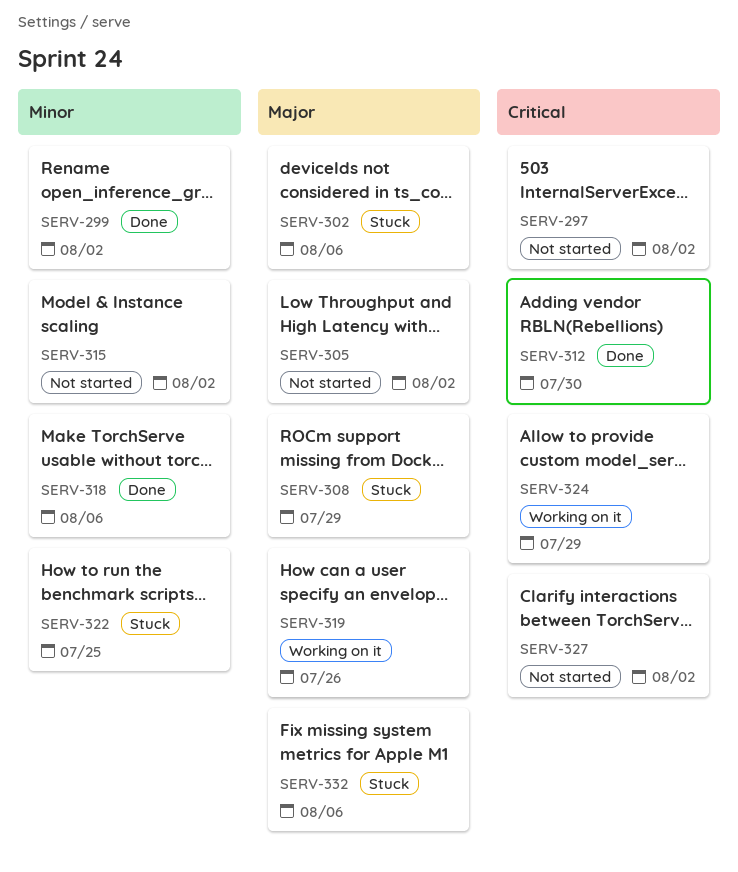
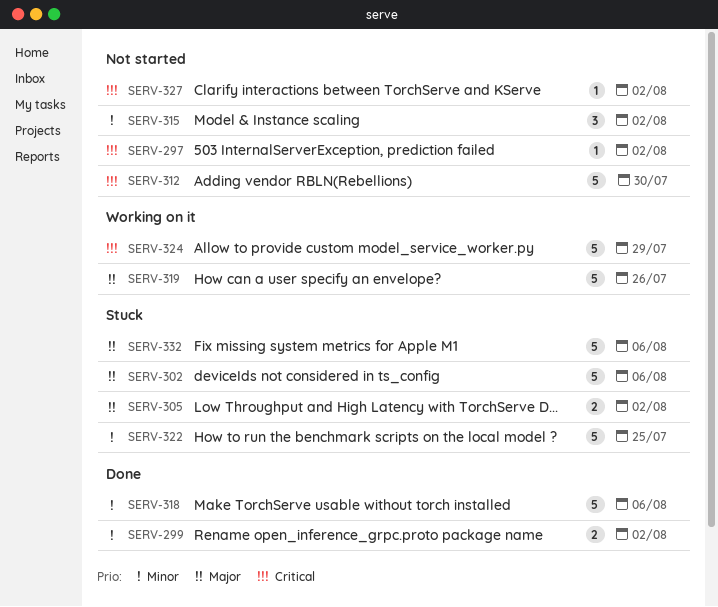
SERV-305, status: Not started -> Stuck
SERV-308: present -> none
SERV-312, status: Done -> Not started

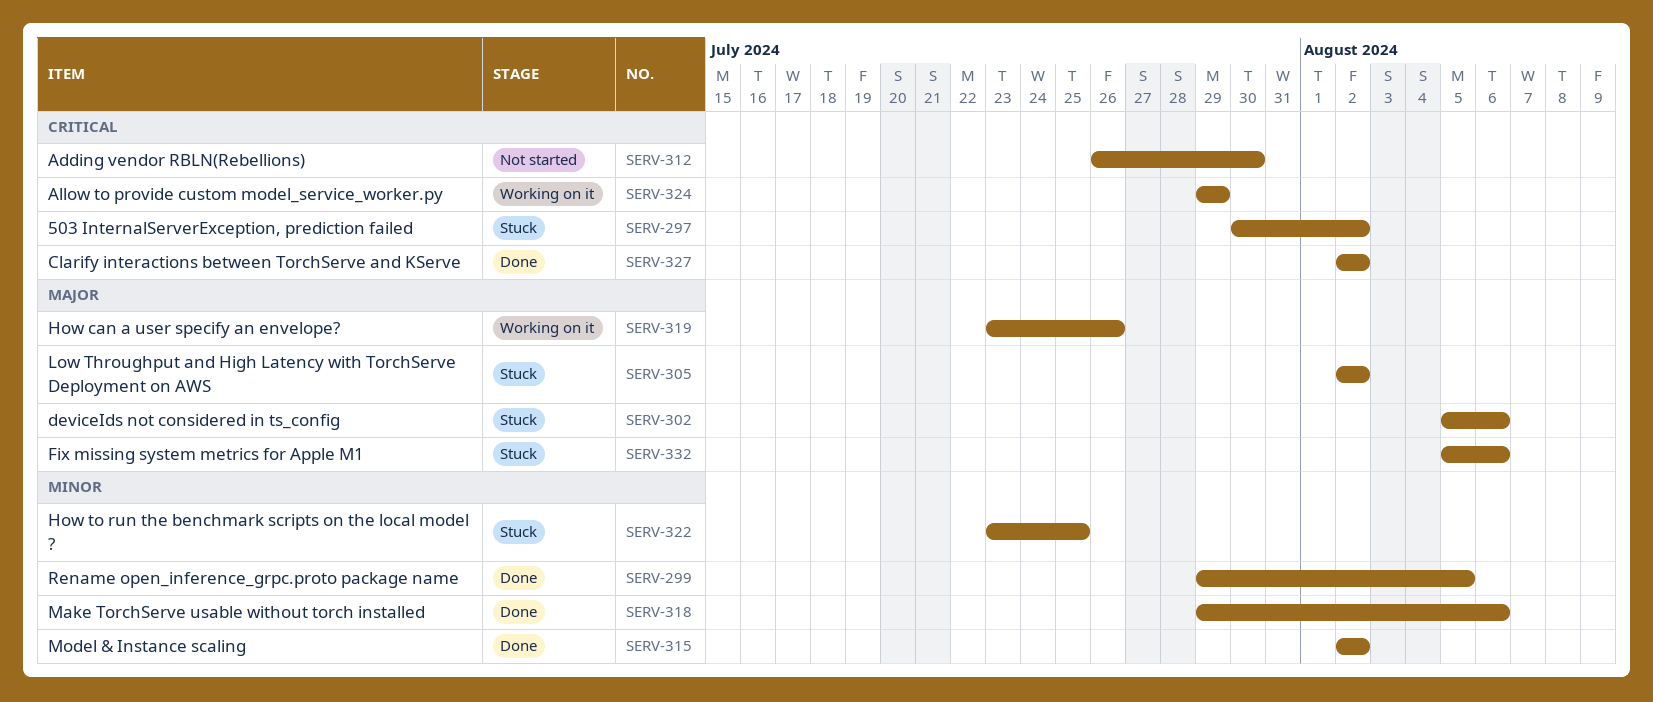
SERV-297, status: Not started -> Stuck
SERV-299, due: Aug 2 -> Aug 5
SERV-315, status: Not started -> Done
SERV-327, status: Not started -> Done

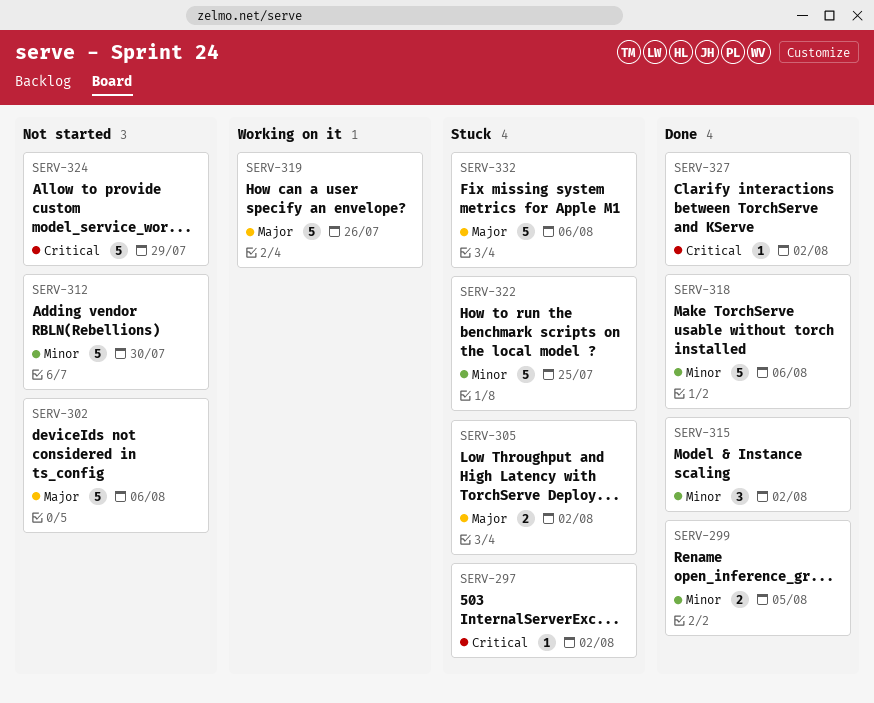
SERV-302, status: Stuck -> Not started
SERV-312, priority: Critical -> Minor
SERV-324, status: Working on it -> Not started

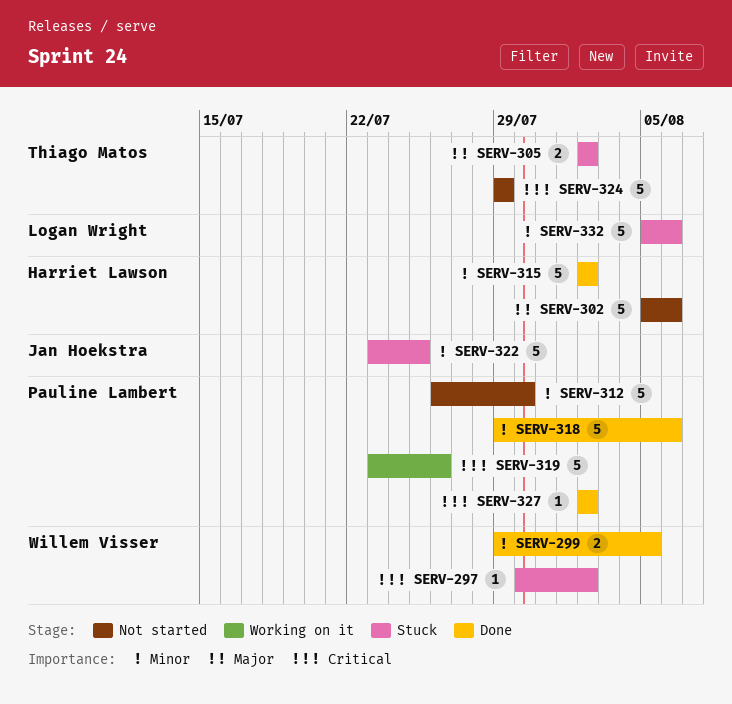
SERV-315, estimate: 3 -> 5
SERV-319, priority: Major -> Critical
SERV-332, priority: Major -> Minor

